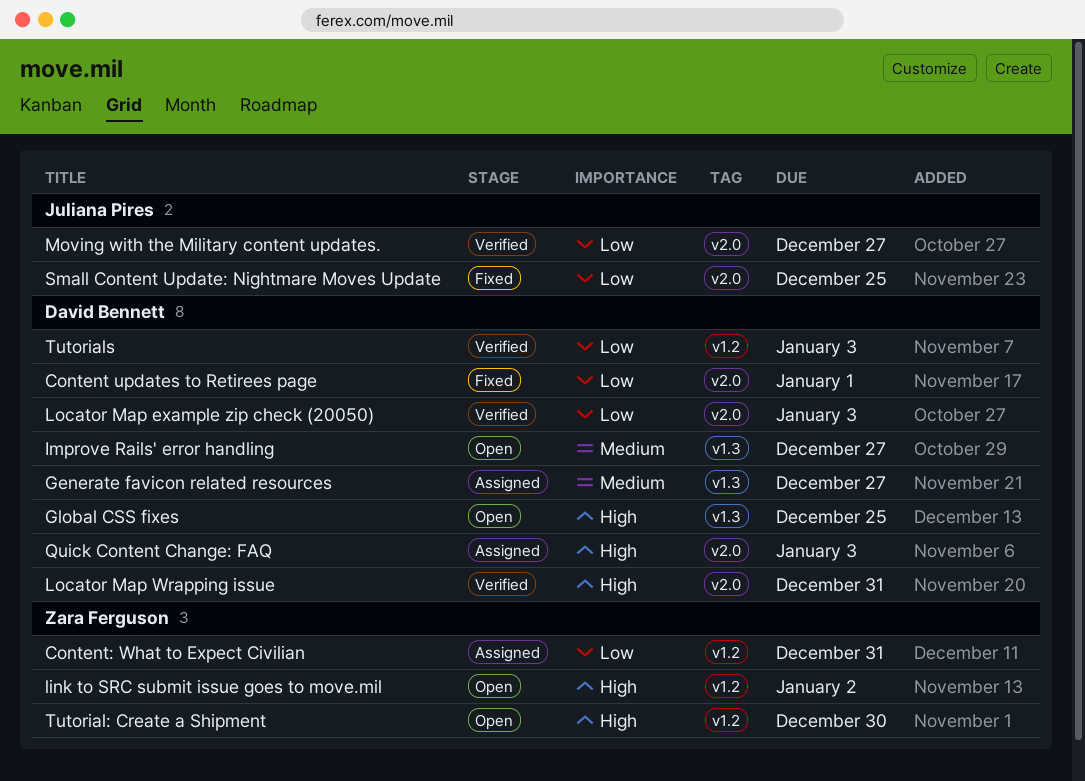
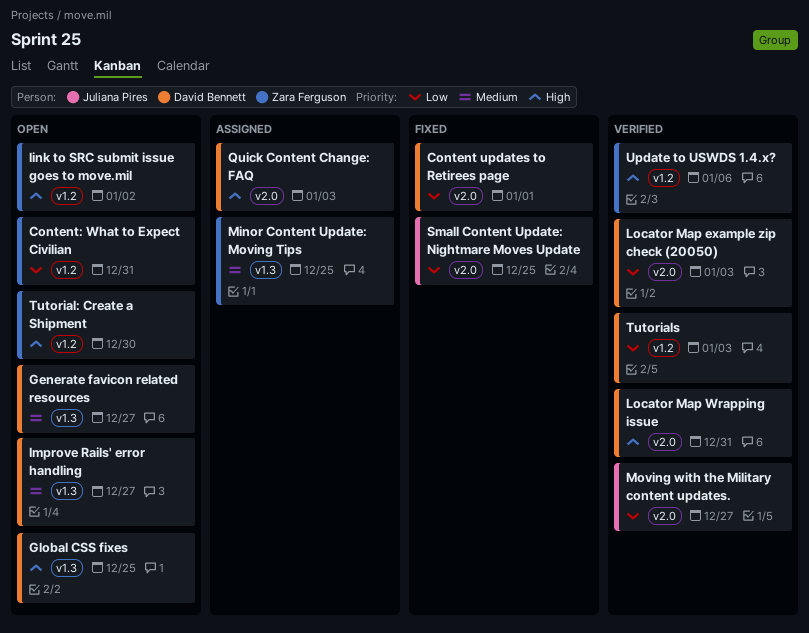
Content: What to Expect Civilian, status: Assigned -> Open
Generate favicon related resources, status: Assigned -> Open
Minor Content Update: Moving Tips: none -> present
Update to USWDS 1.4.x?: none -> present

